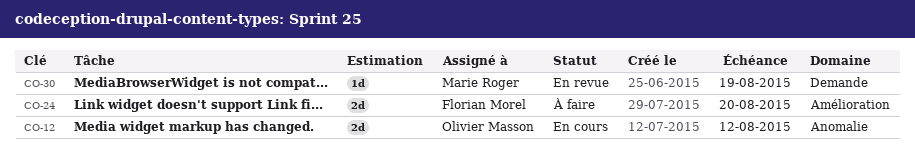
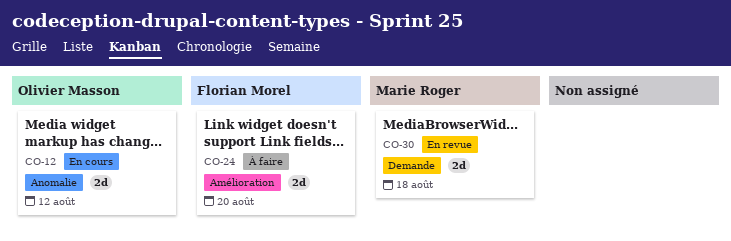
CO-30, estimate: 1d -> 2d
CO-30, due: Aug 19 -> Aug 18

